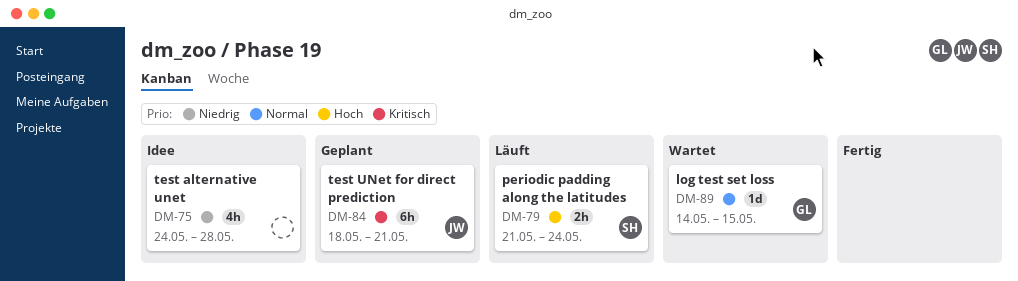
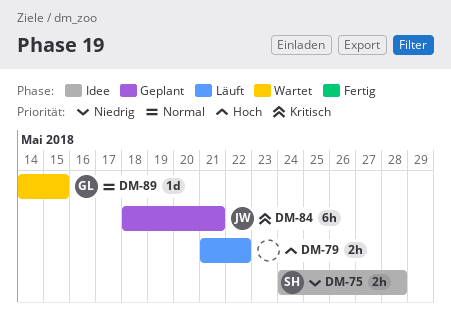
DM-75, owner: none -> SH
DM-75, estimate: 4h -> 2h
DM-79, owner: SH -> none
DM-79, due: May 24 -> May 22

